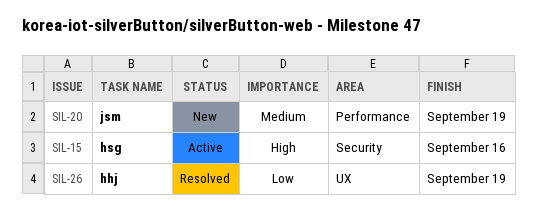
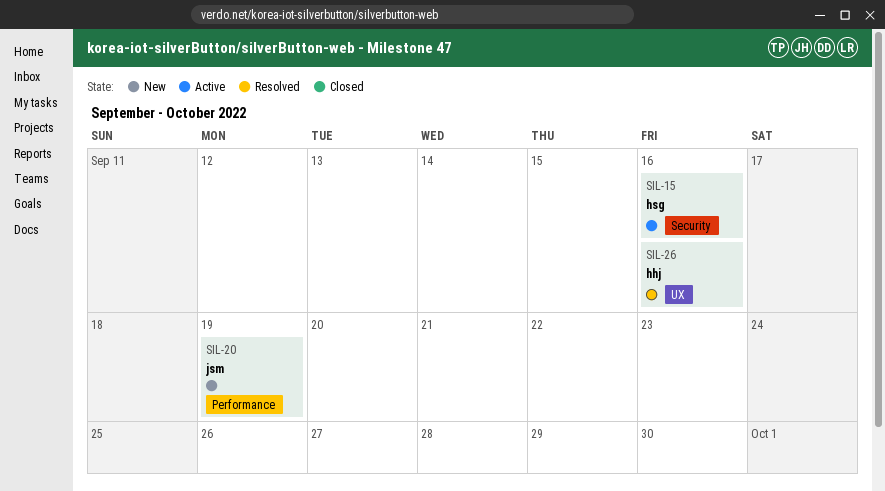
SIL-26, due: Sep 19 -> Sep 16

